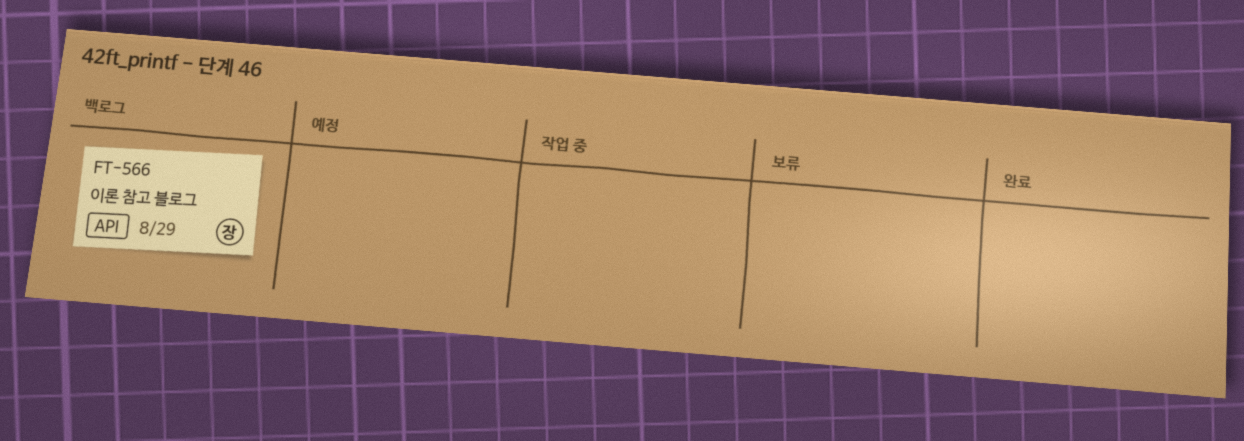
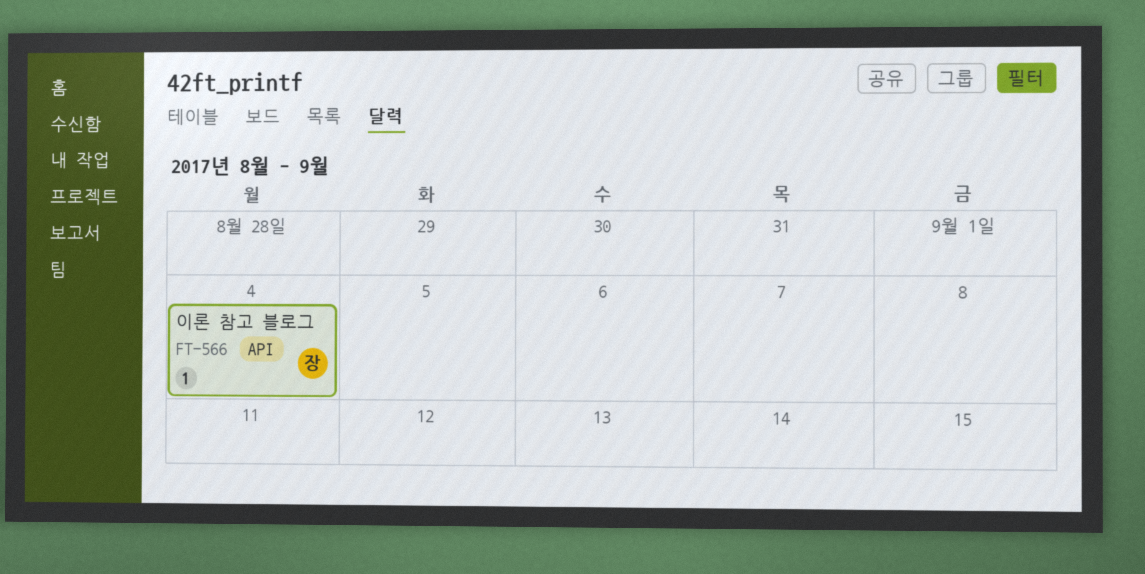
FT-566, due: Aug 29 -> Sep 4

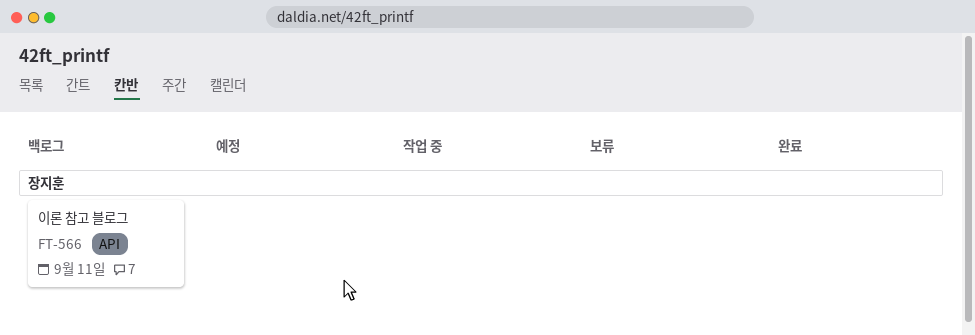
FT-566, due: Sep 4 -> Sep 11

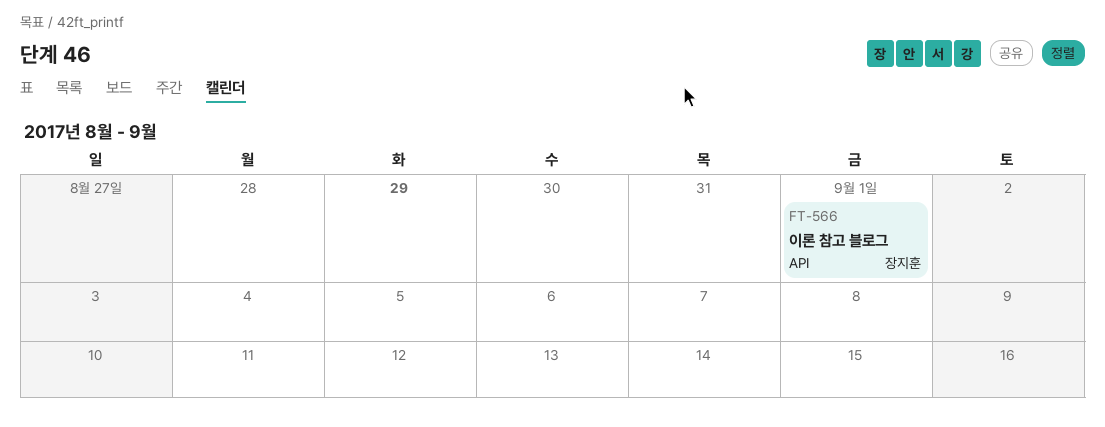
FT-566, due: Sep 11 -> Sep 1

